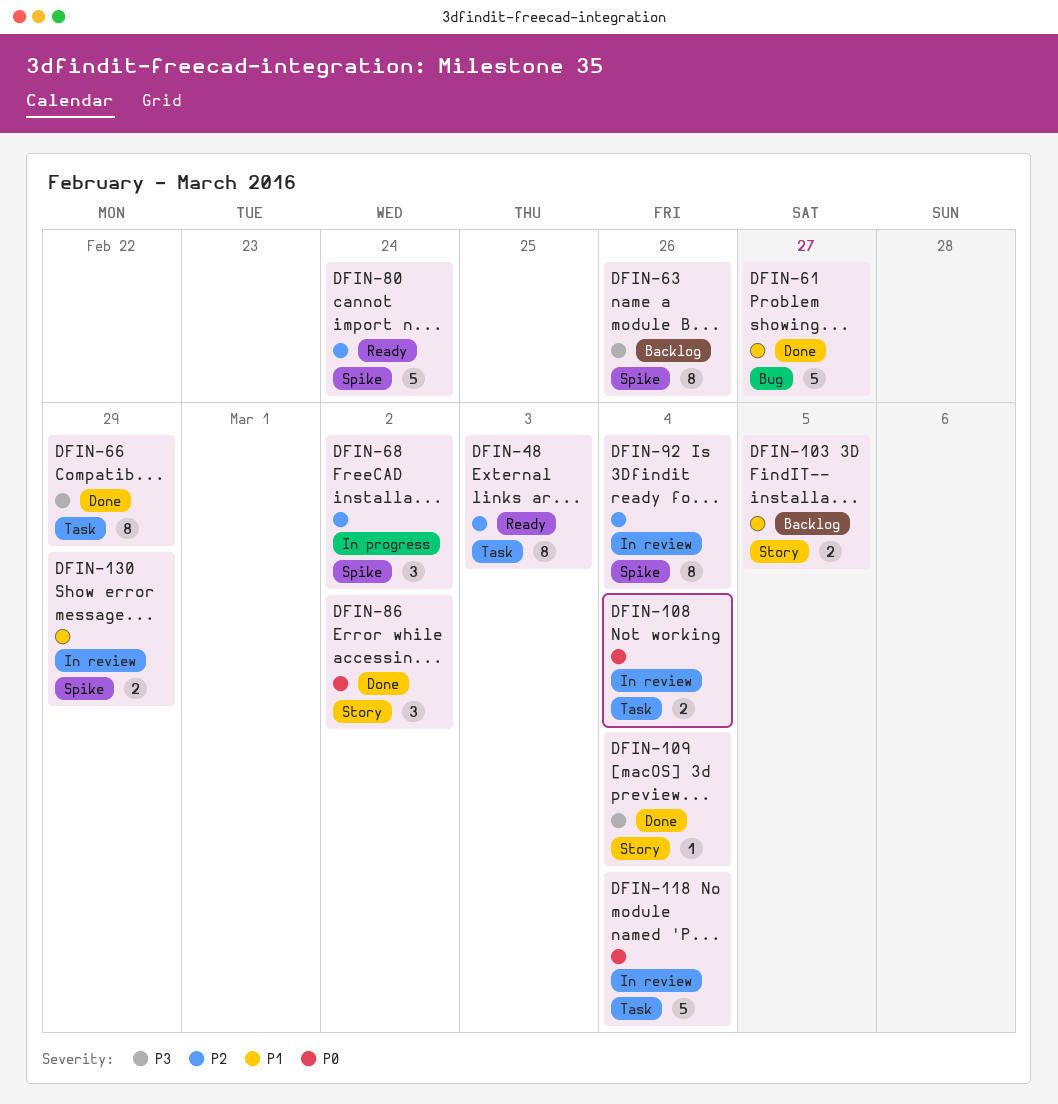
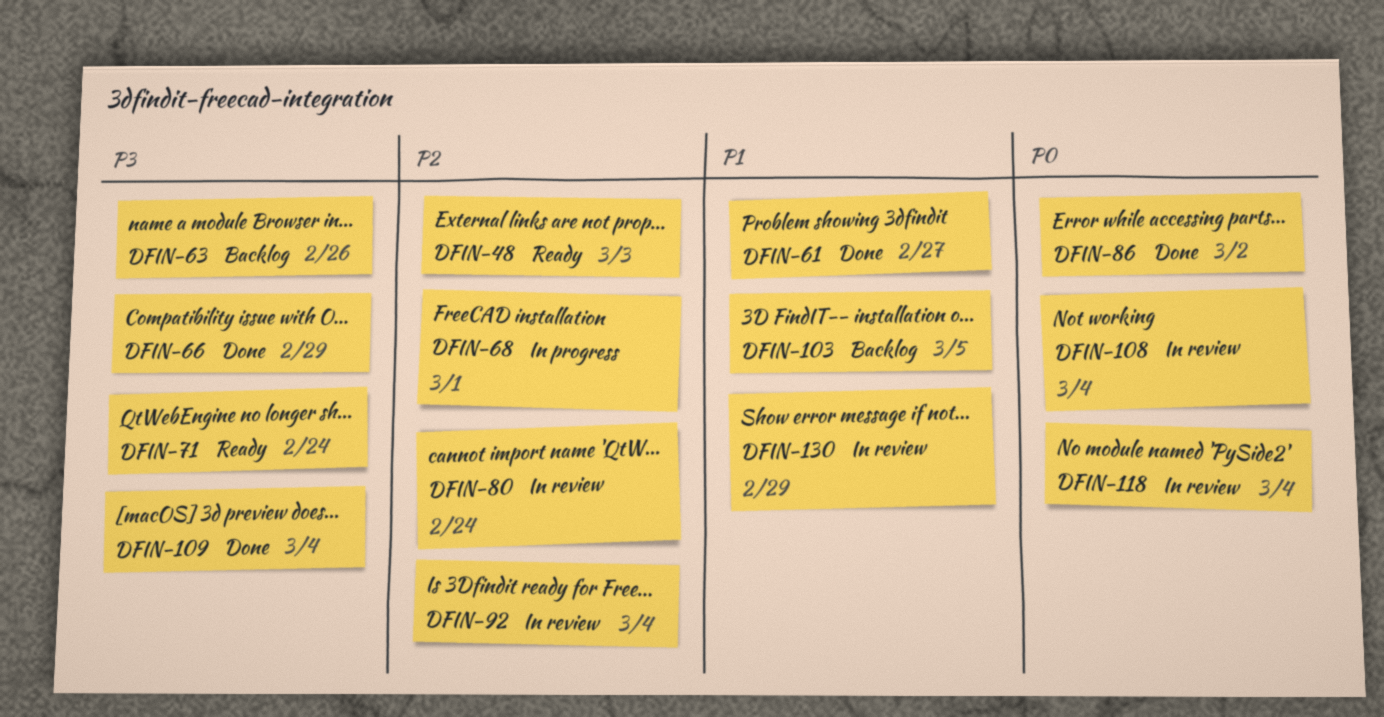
DFIN-68, due: Mar 2 -> Mar 1
DFIN-71: none -> present
DFIN-80, status: Ready -> In review

